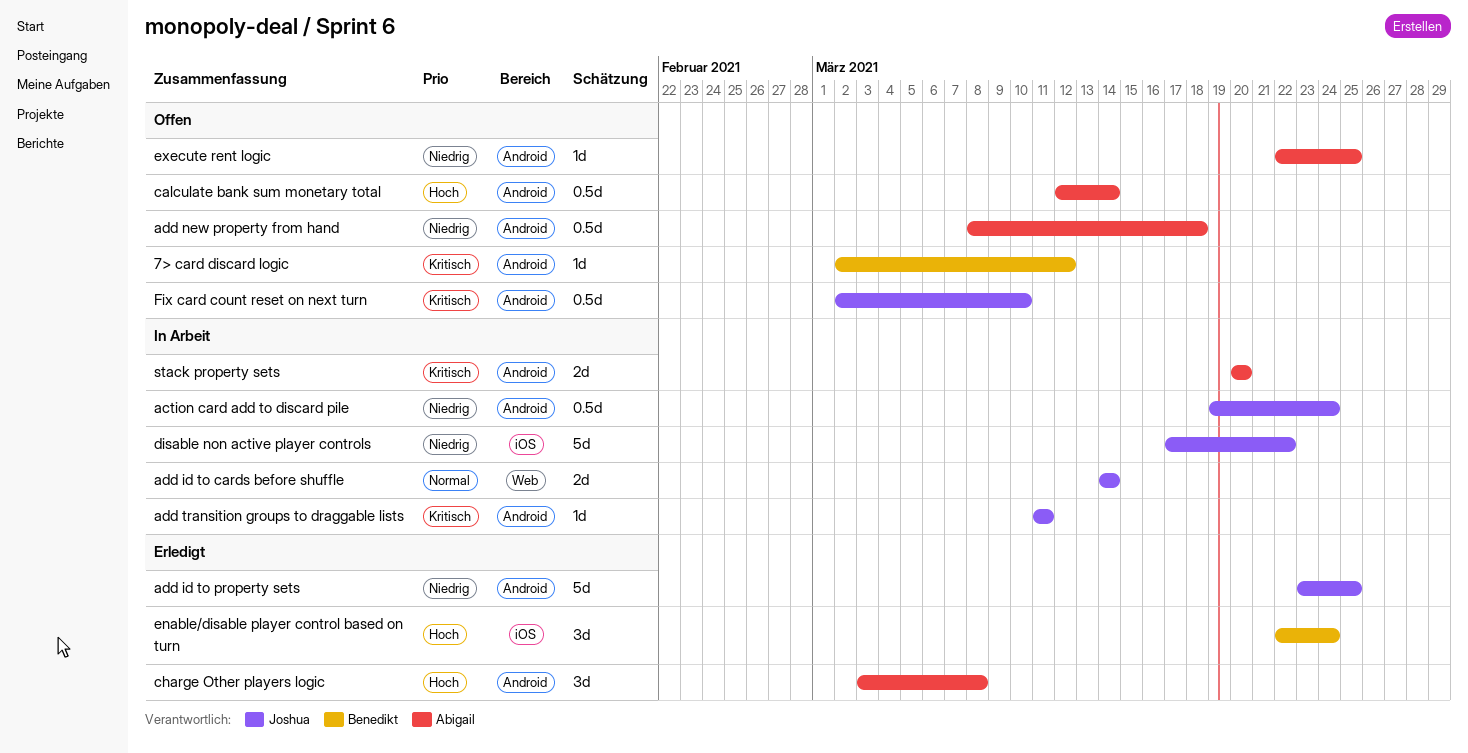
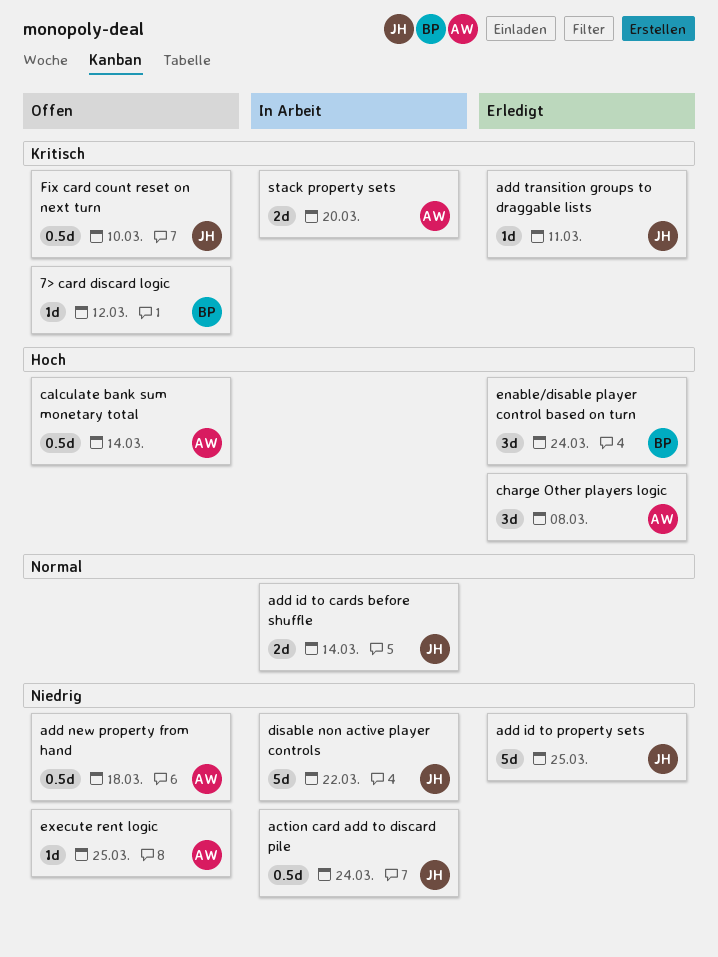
add transition groups to draggable lists, status: In Arbeit -> Erledigt

